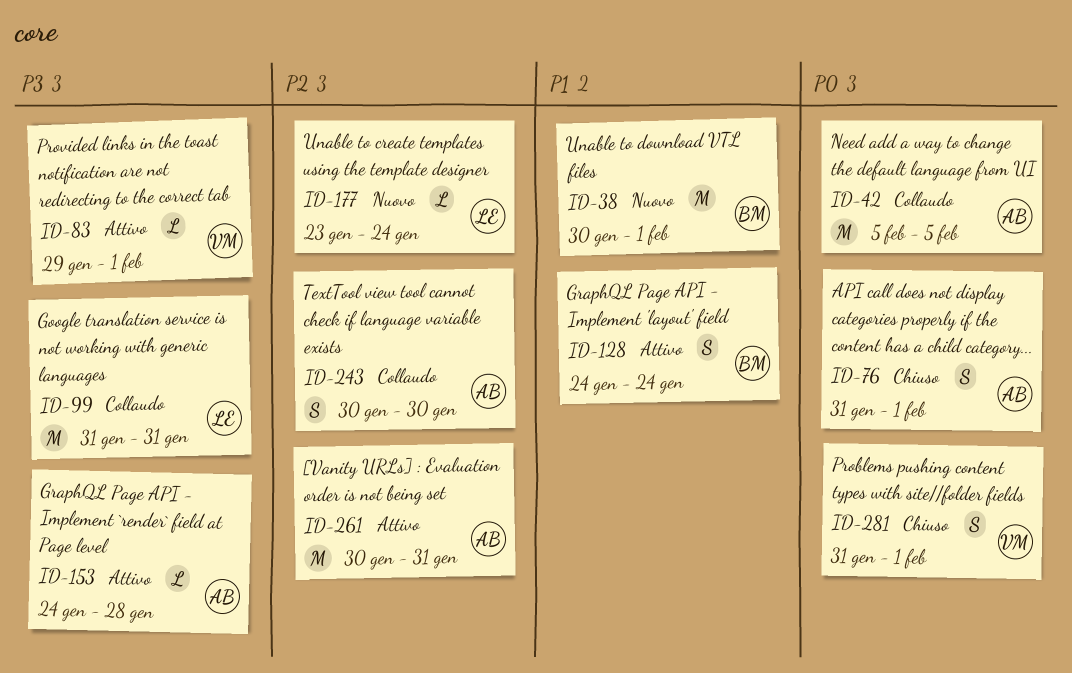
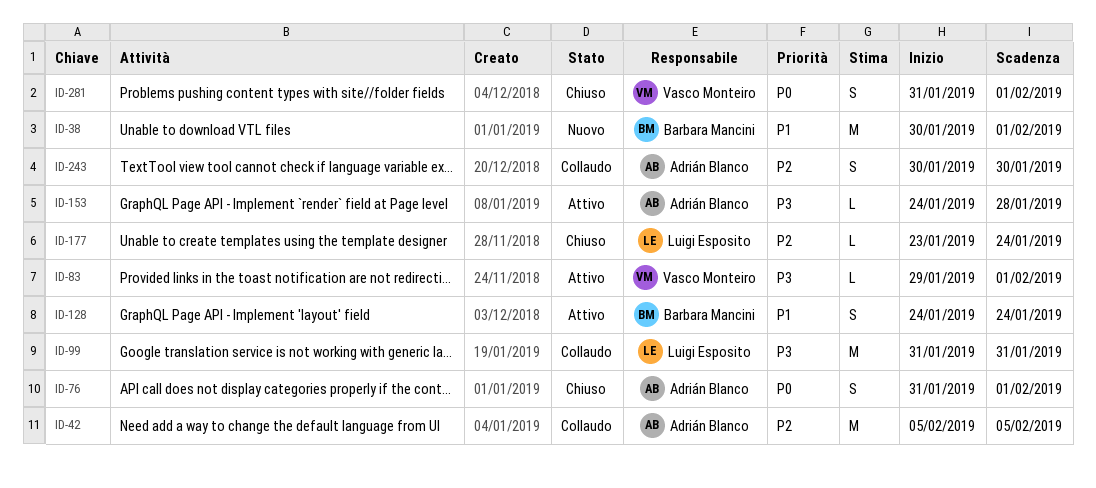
ID-42, priority: P0 -> P2
ID-177, status: Nuovo -> Chiuso
ID-261: present -> none

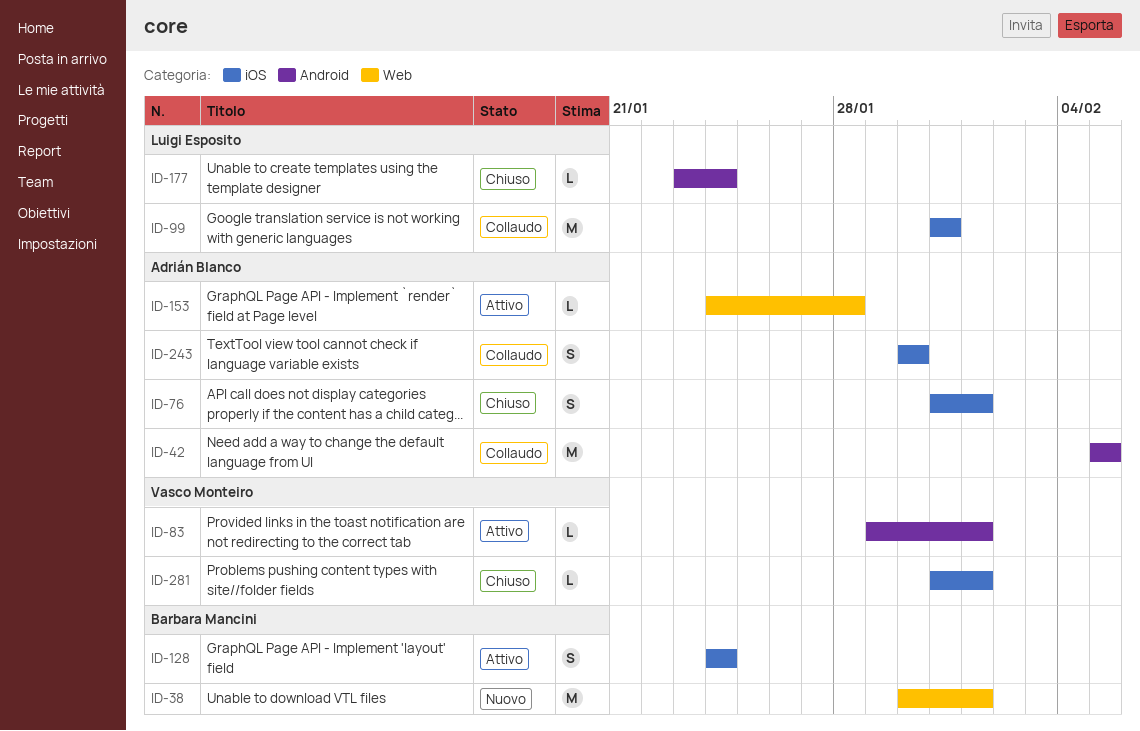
ID-281, estimate: S -> L

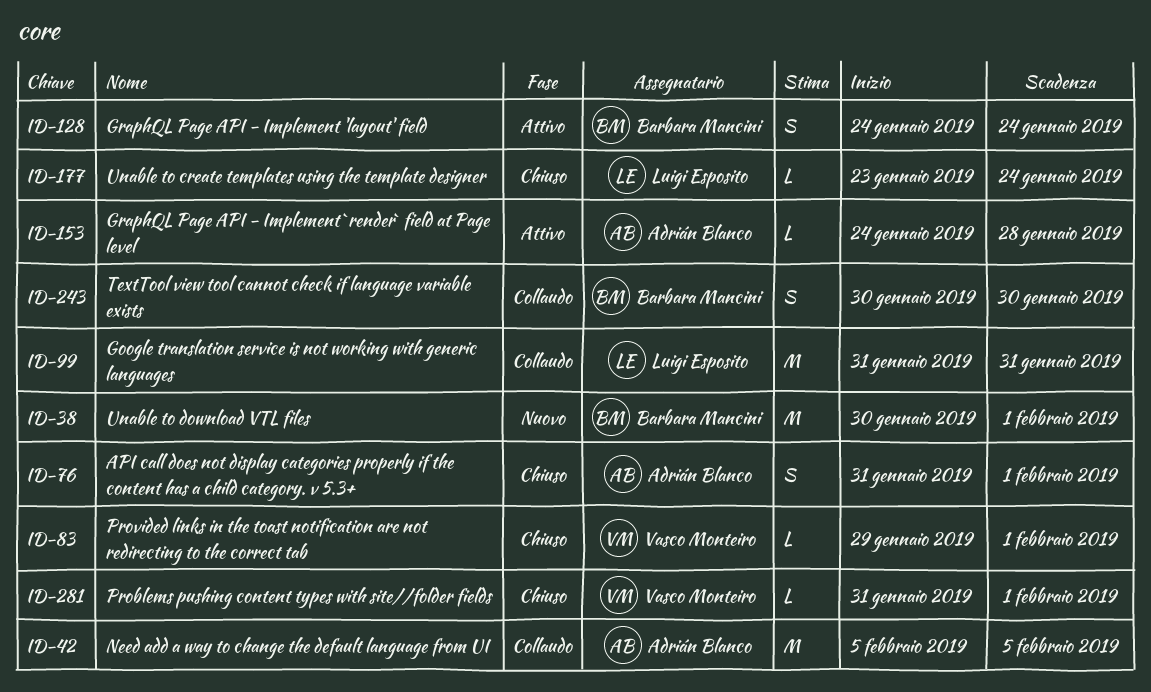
ID-83, status: Attivo -> Chiuso
ID-243, owner: Adrián Blanco -> Barbara Mancini

